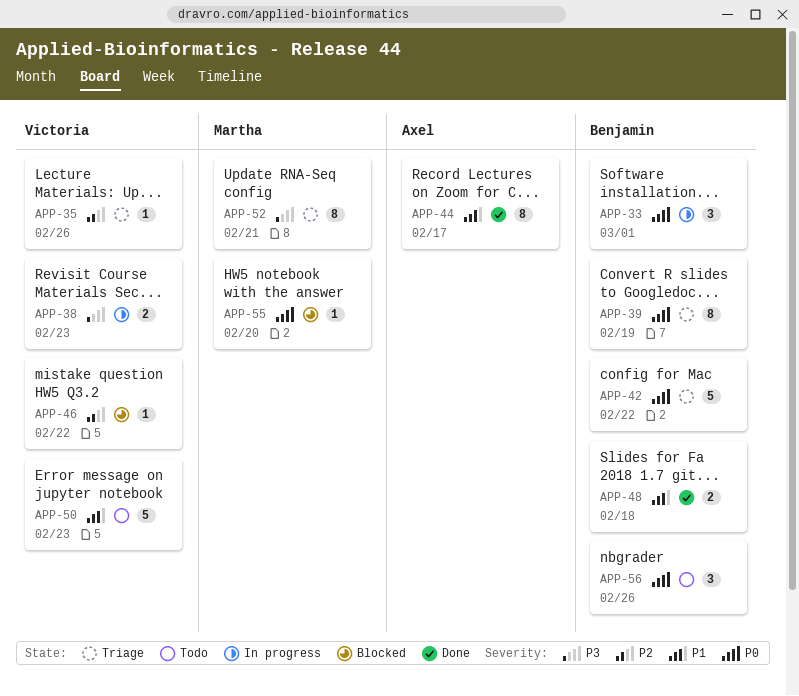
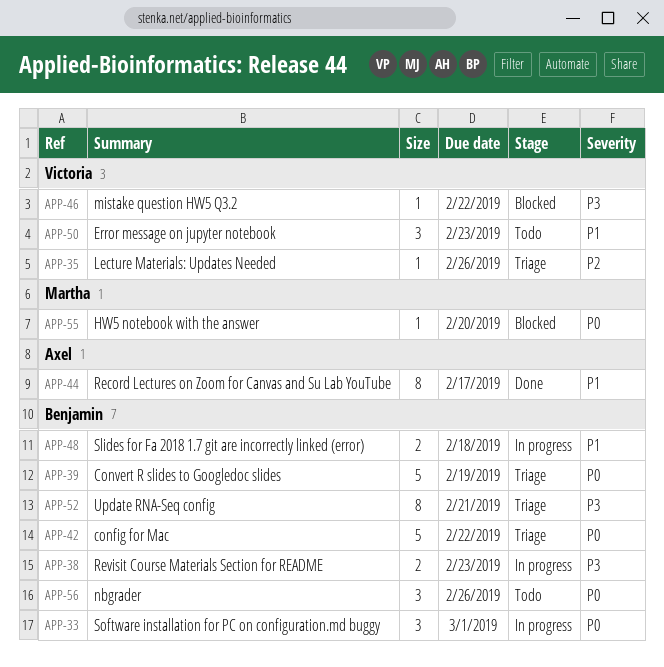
APP-38, owner: Victoria -> Benjamin
APP-39, estimate: 8 -> 5
APP-46, priority: P2 -> P3
APP-48, status: Done -> In progress
APP-50, estimate: 5 -> 3
APP-52, owner: Martha -> Benjamin

